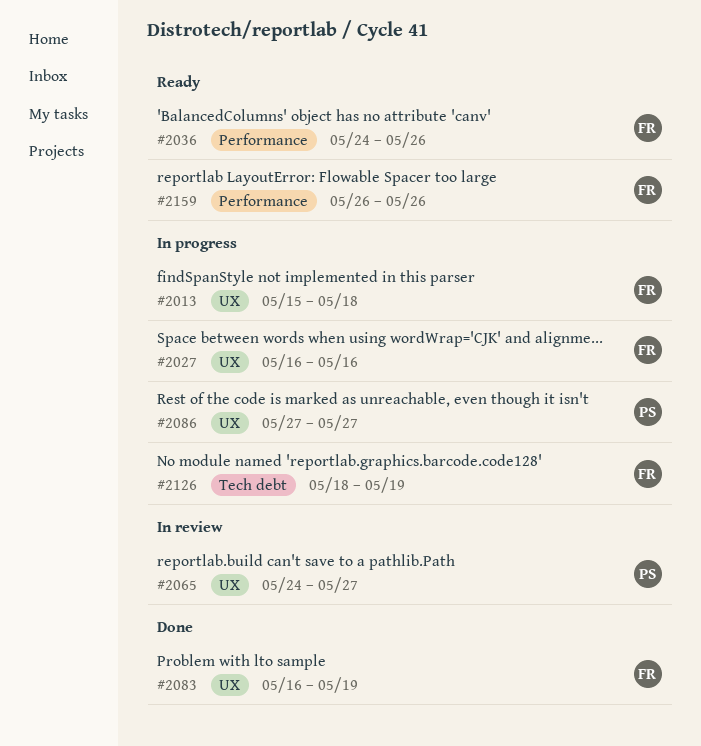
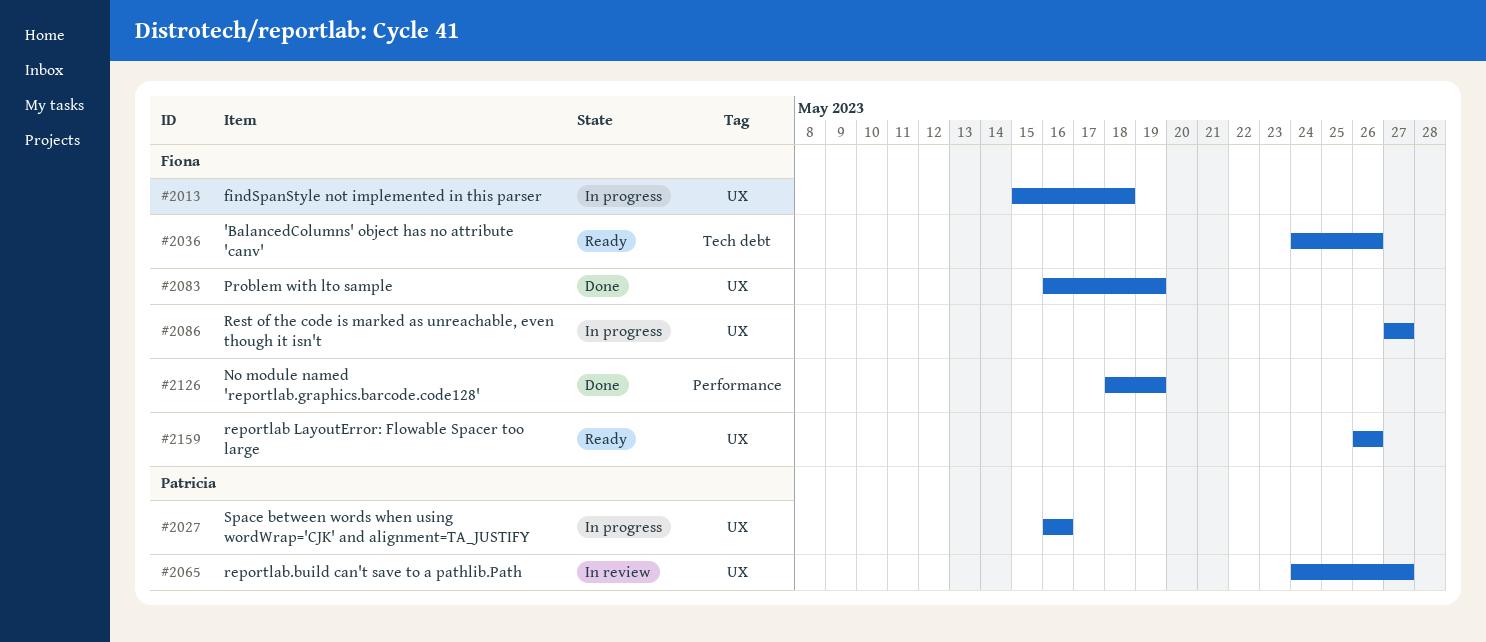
#2027, owner: Fiona -> Patricia
#2036, label: Performance -> Tech debt
#2086, owner: Patricia -> Fiona
#2126, status: In progress -> Done
#2126, label: Tech debt -> Performance
#2159, label: Performance -> UX

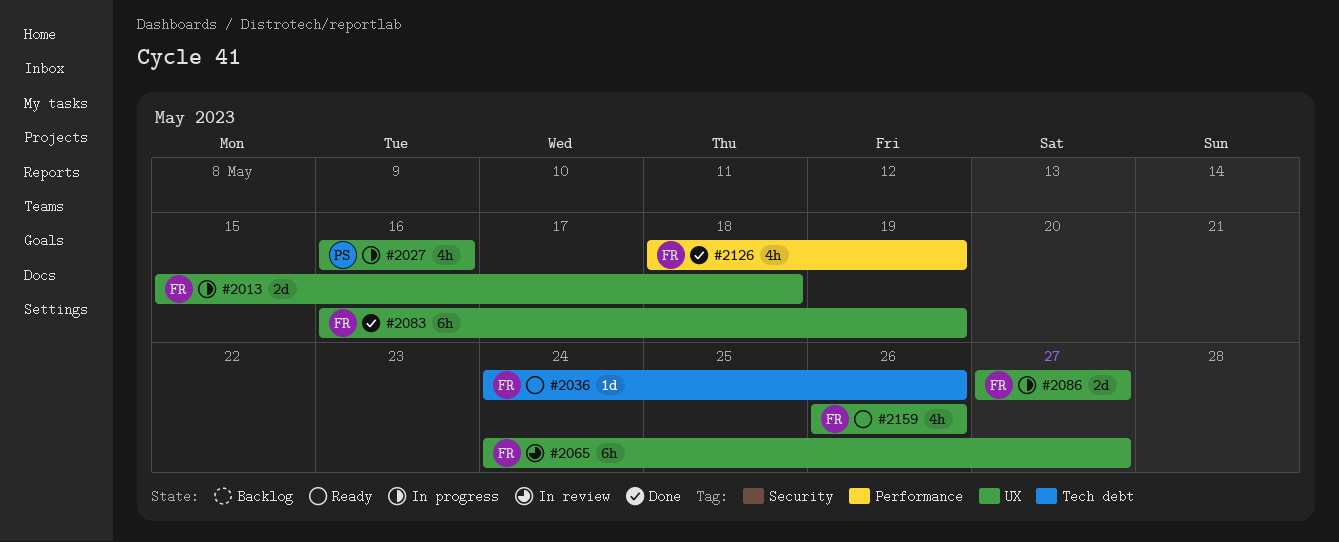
#2065, owner: Patricia -> Fiona

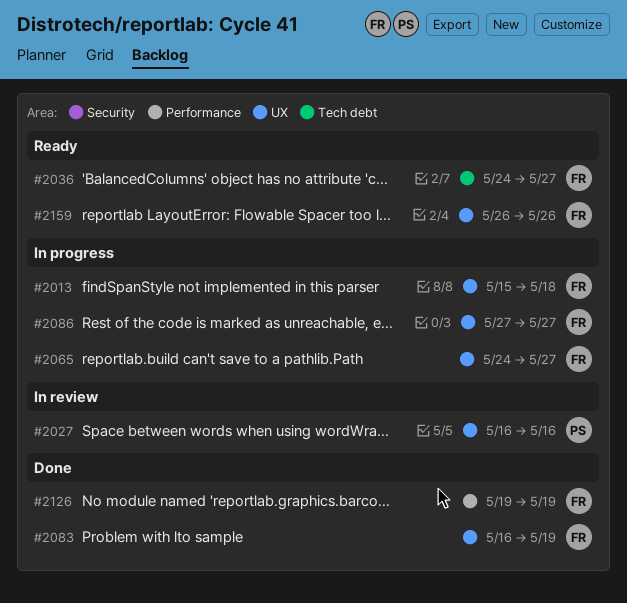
#2027, status: In progress -> In review
#2036, due: May 26 -> May 27
#2065, status: In review -> In progress
#2126, start: May 18 -> May 19

